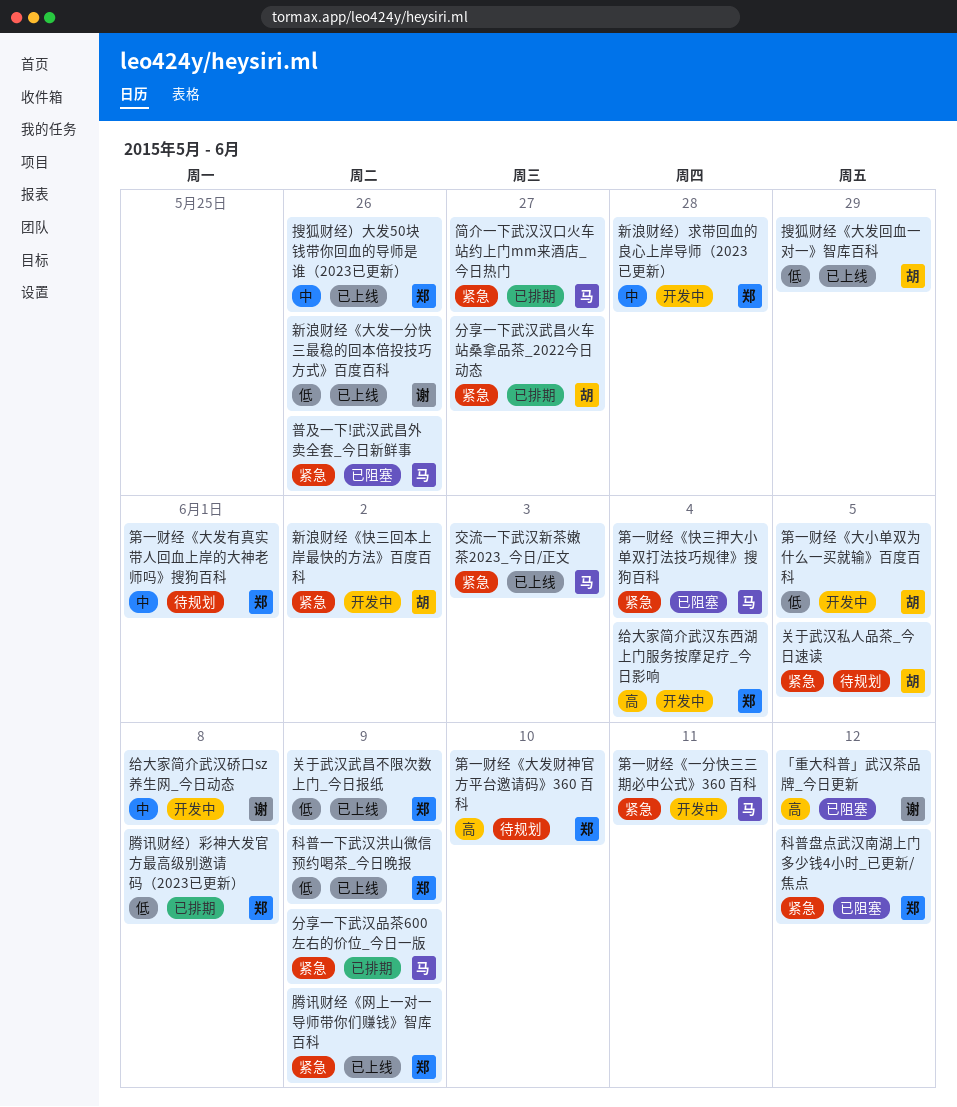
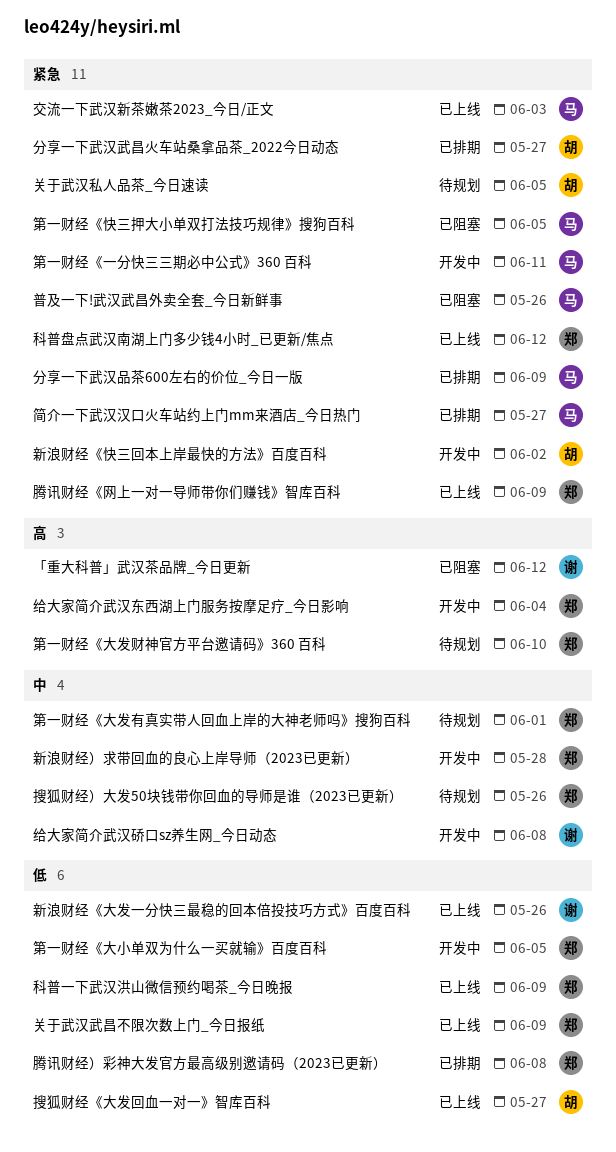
搜狐财经《大发回血一对一》智库百科, due: May 29 -> May 27
搜狐财经）大发50块钱带你回血的导师是谁（2023已更新）, status: 已上线 -> 待规划
科普盘点武汉南湖上门多少钱4小时_已更新/焦点, status: 已阻塞 -> 已上线
第一财经《大小单双为什么一买就输》百度百科, owner: 胡 -> 郑
第一财经《快三押大小单双打法技巧规律》搜狗百科, due: Jun 4 -> Jun 5

